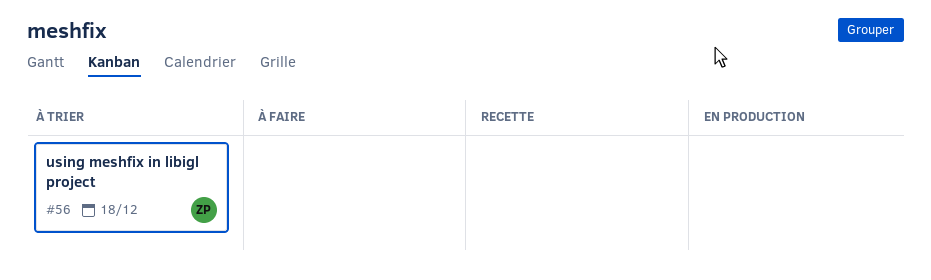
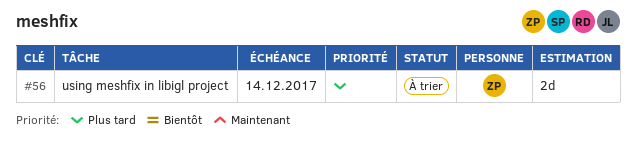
#56, due: Dec 18 -> Dec 14

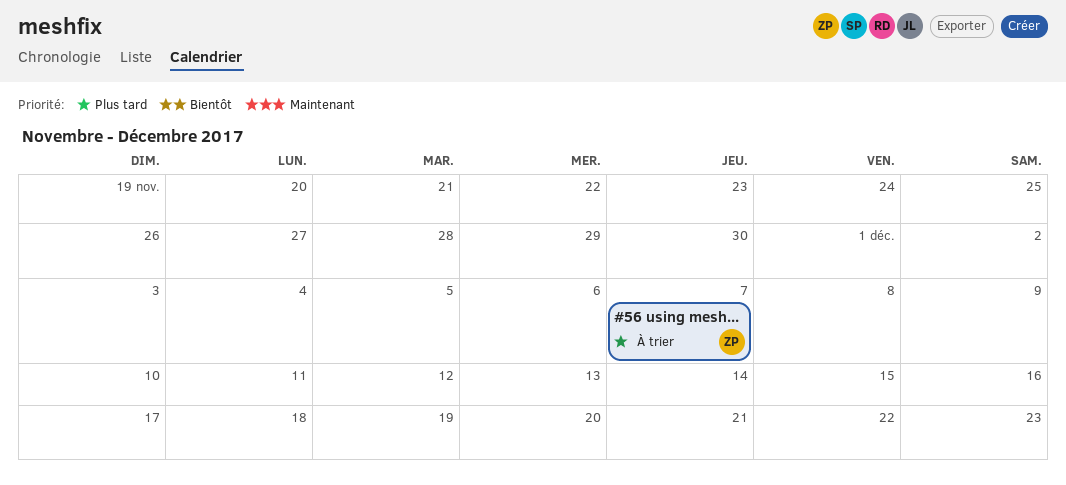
#56, due: Dec 14 -> Dec 7

